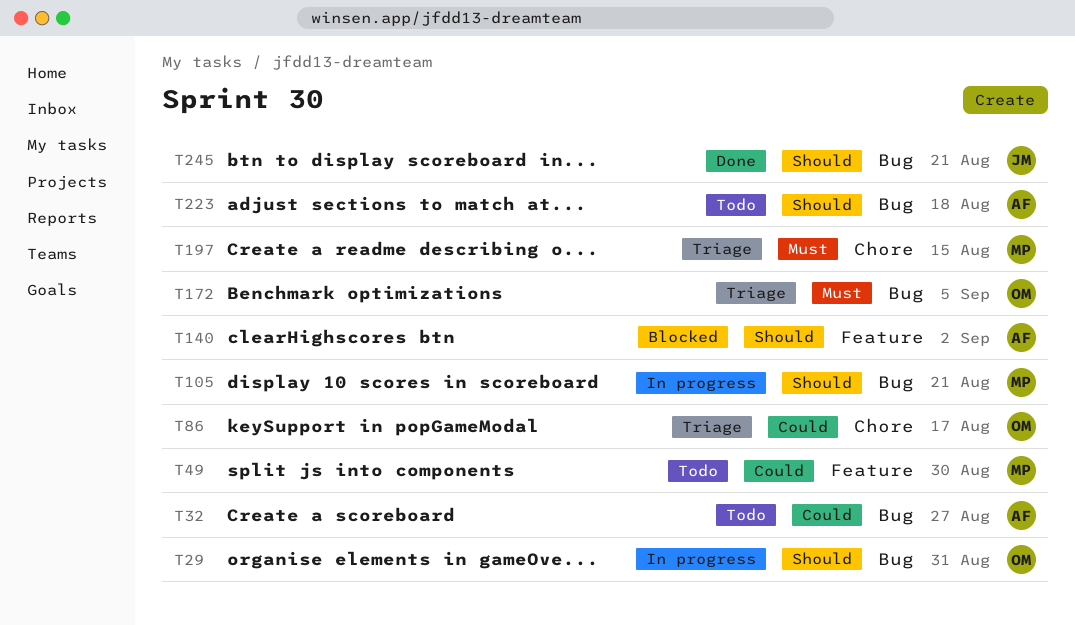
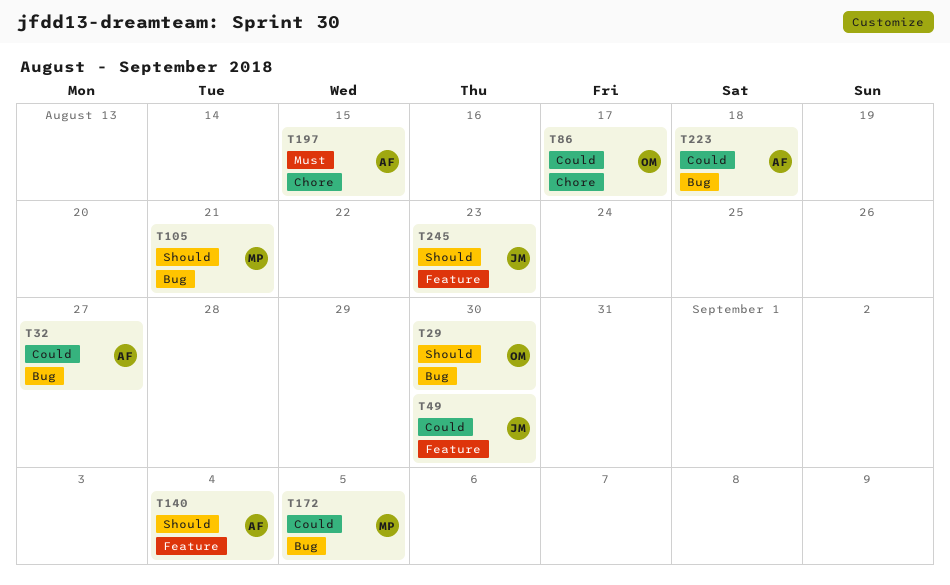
T29, due: Aug 31 -> Aug 30
T49, owner: MP -> JM
T140, due: Sep 2 -> Sep 4
T172, owner: OM -> MP
T172, priority: Must -> Could
T197, owner: MP -> AF
T223, priority: Should -> Could
T245, label: Bug -> Feature
T245, due: Aug 21 -> Aug 23

